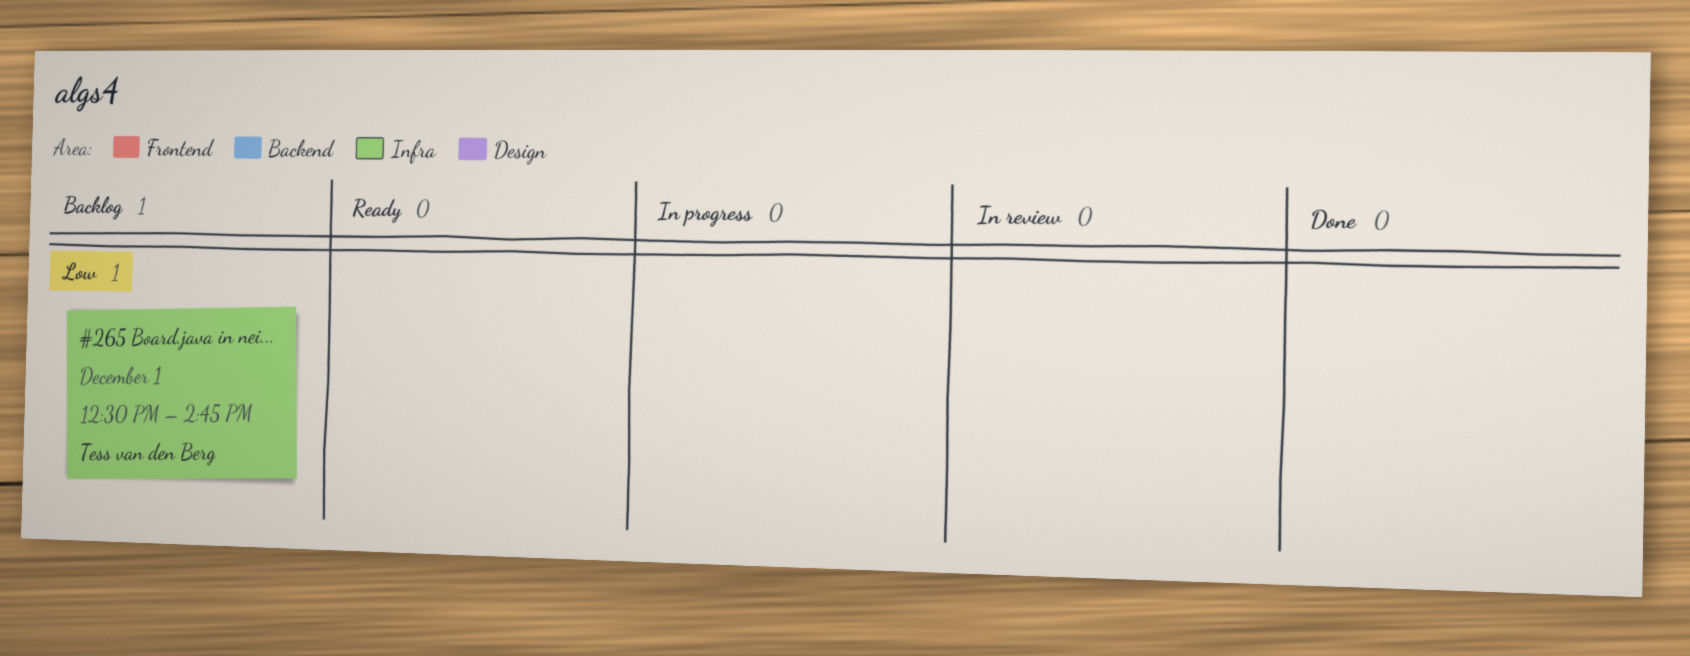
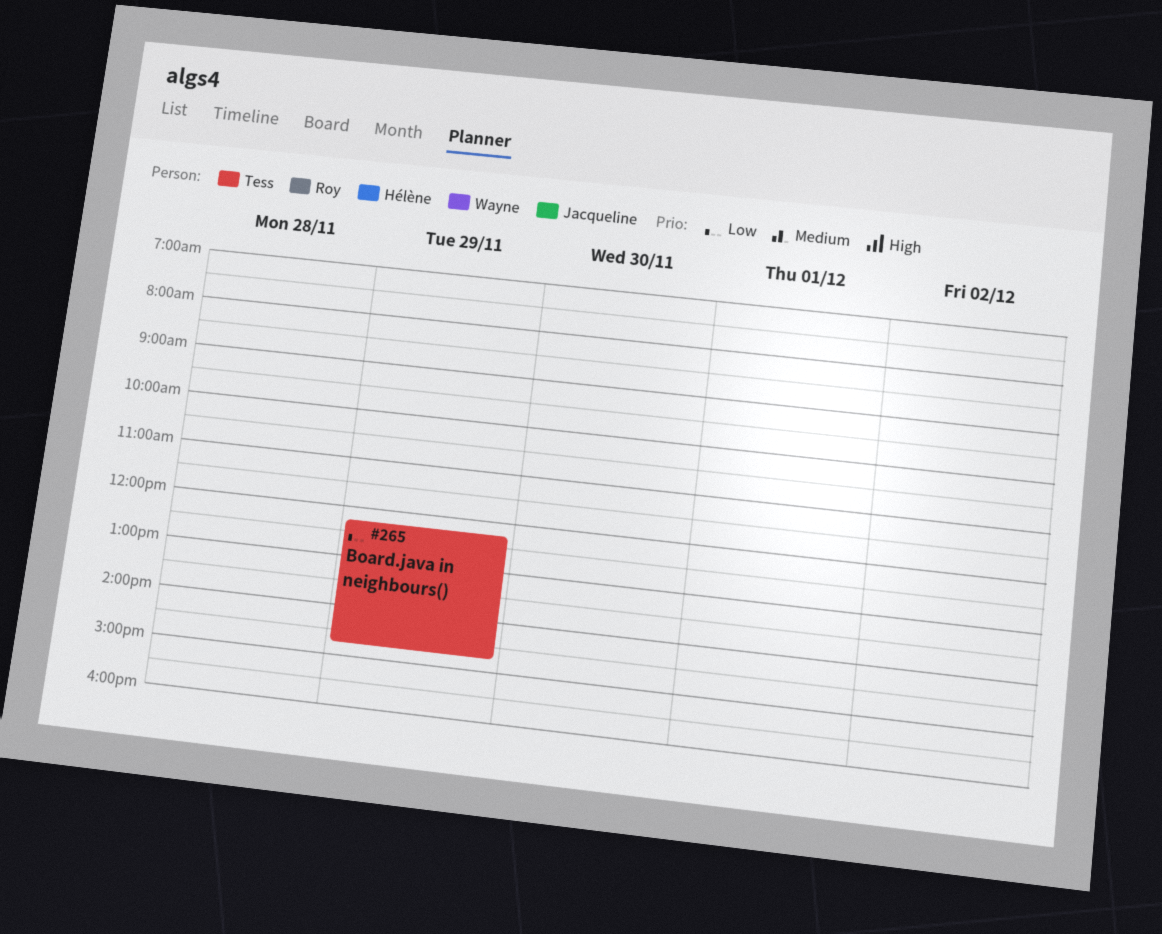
#265, day: Dec 1 -> Nov 29
#265, begins: 12:30 -> 12:15

